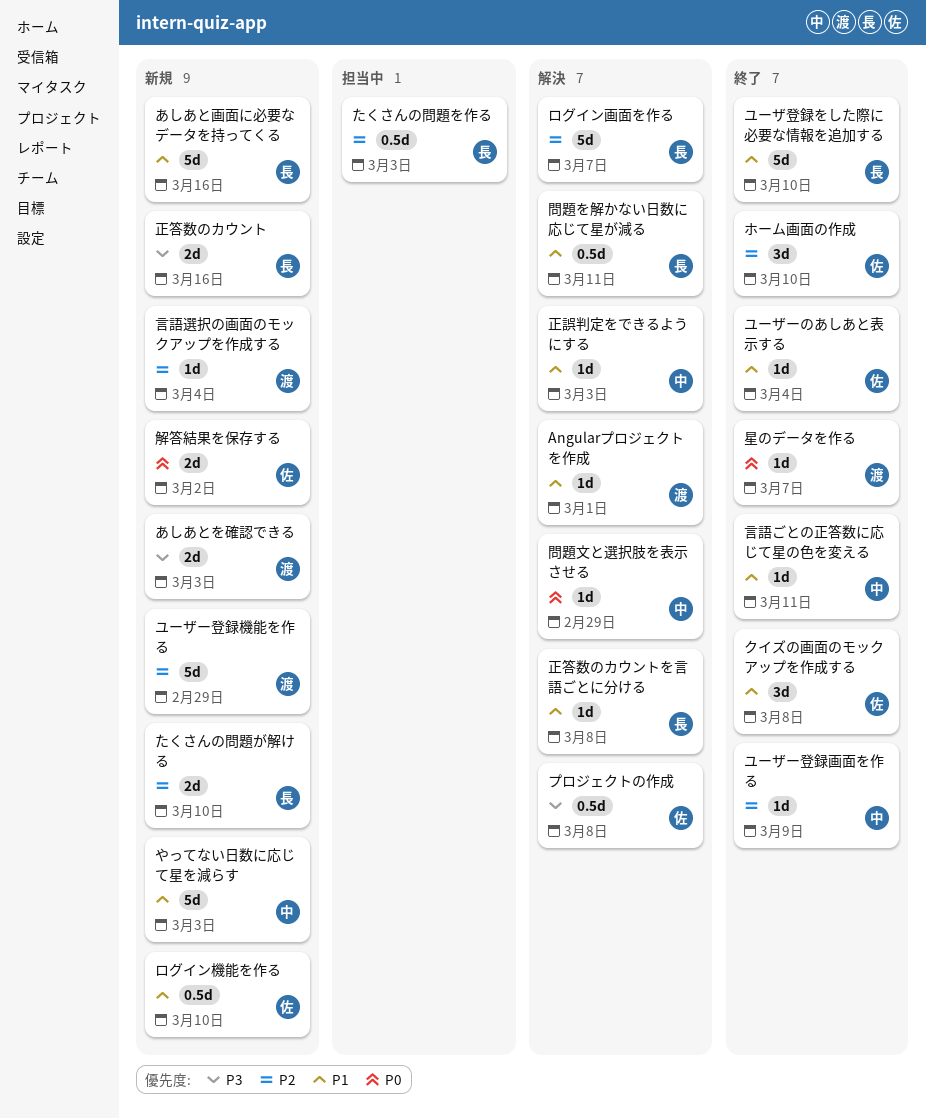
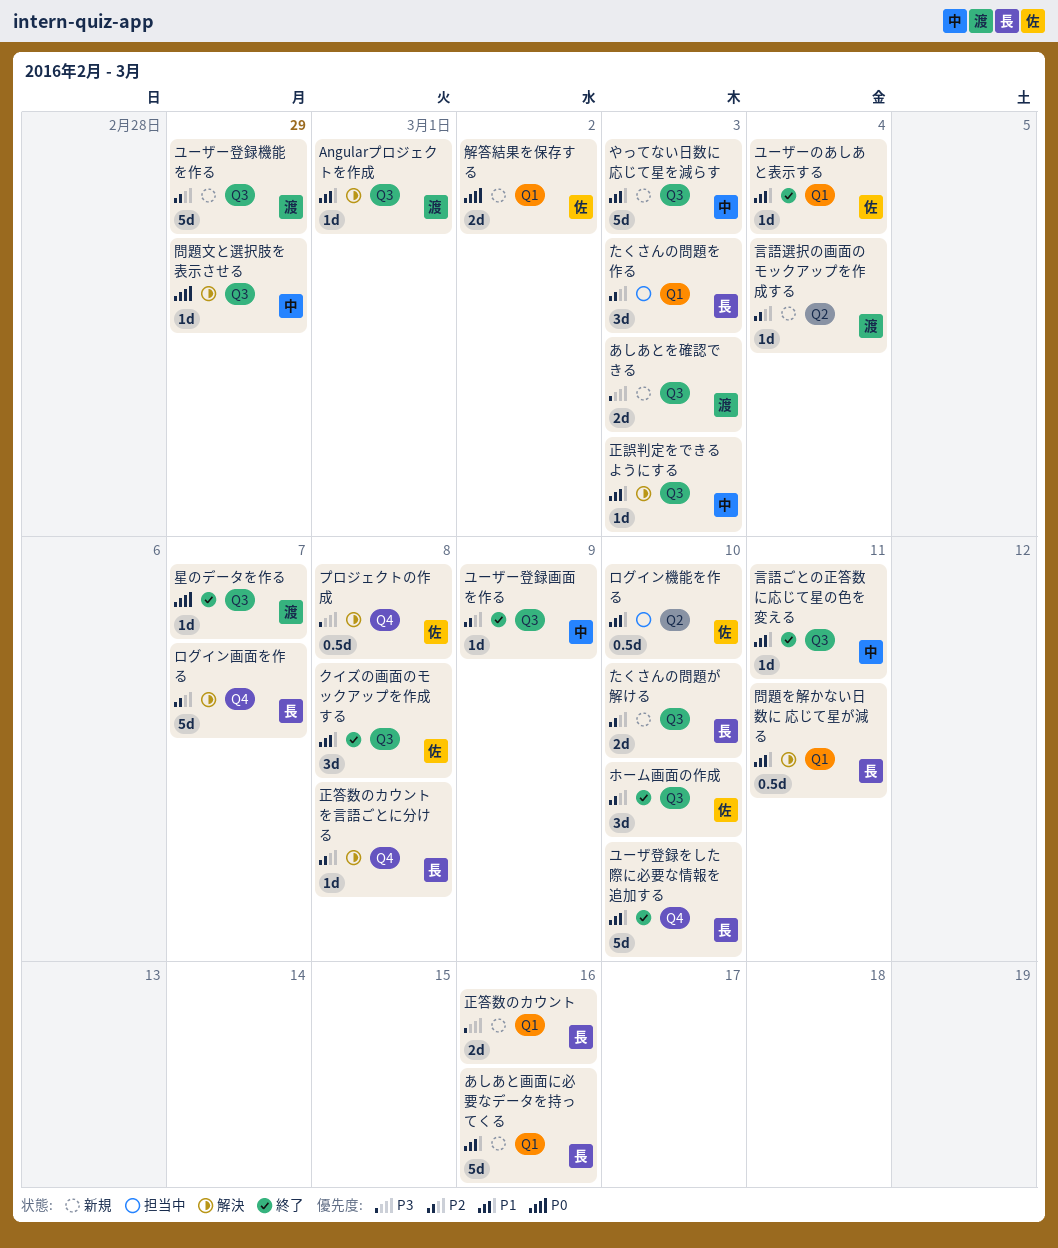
たくさんの問題を作る, estimate: 0.5d -> 3d
ログイン機能を作る, status: 新規 -> 担当中
正答数のカウントを言語ごとに分ける, priority: P1 -> P2

